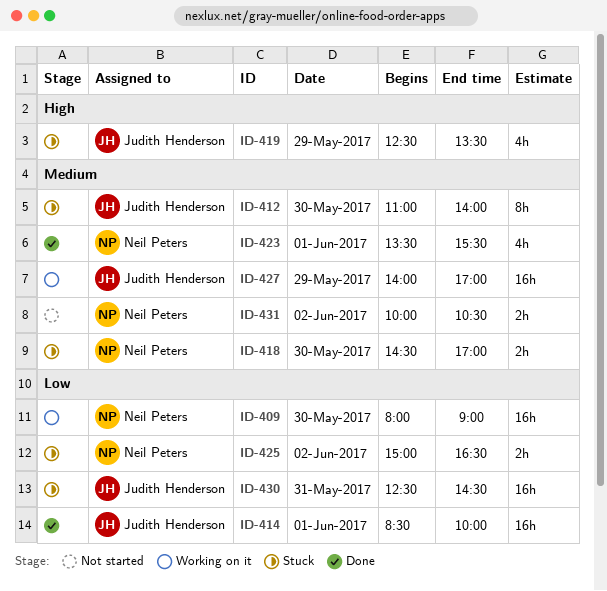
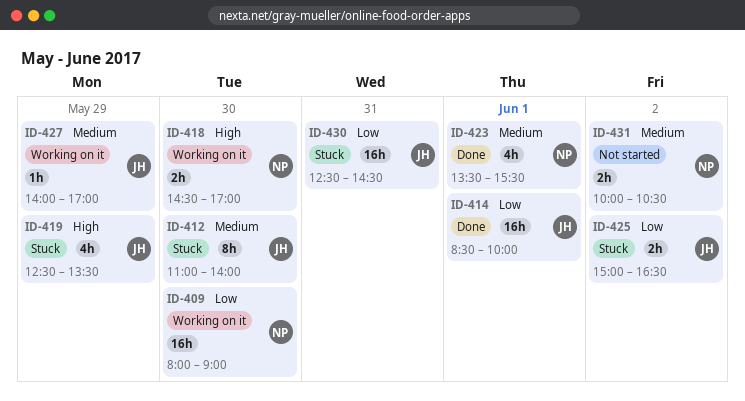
ID-418, status: Stuck -> Working on it
ID-418, priority: Medium -> High
ID-425, owner: Neil Peters -> Judith Henderson
ID-427, estimate: 16h -> 1h

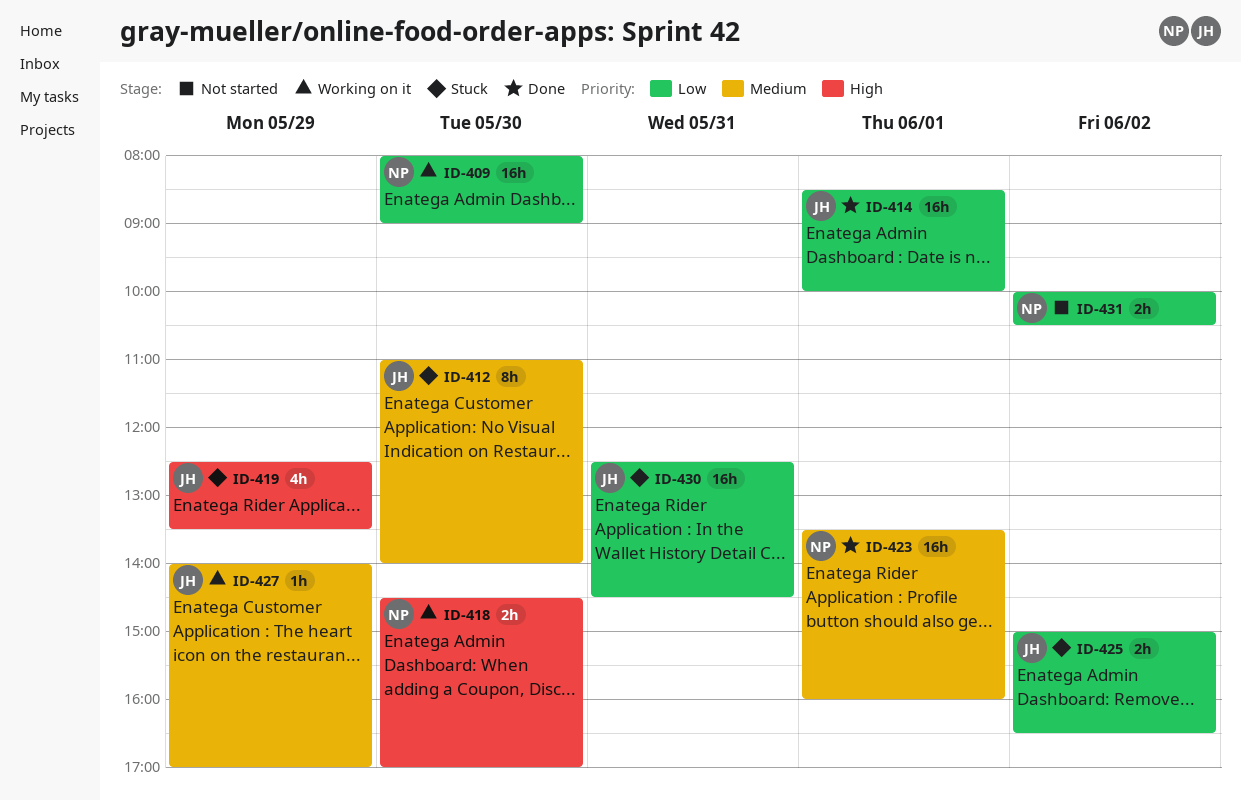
ID-423, estimate: 4h -> 16h
ID-423, ends: 15:30 -> 16:00
ID-431, priority: Medium -> Low

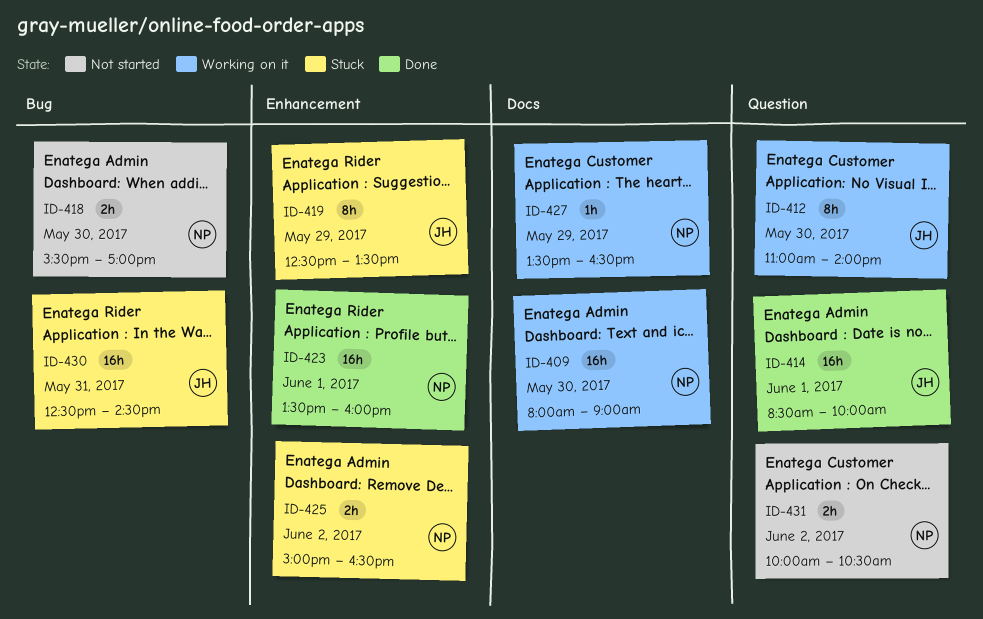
ID-412, status: Stuck -> Working on it
ID-418, status: Working on it -> Not started
ID-418, begins: 14:30 -> 15:30
ID-419, estimate: 4h -> 8h
ID-425, owner: JH -> NP
ID-427, owner: JH -> NP
ID-427, begins: 14:00 -> 13:30
ID-427, ends: 17:00 -> 16:30

